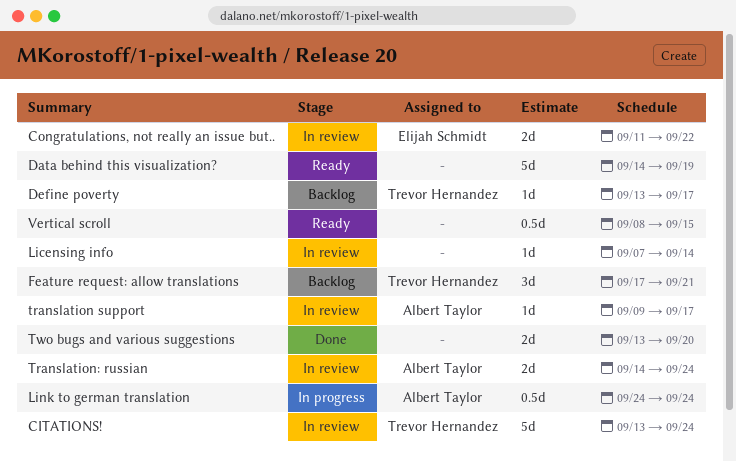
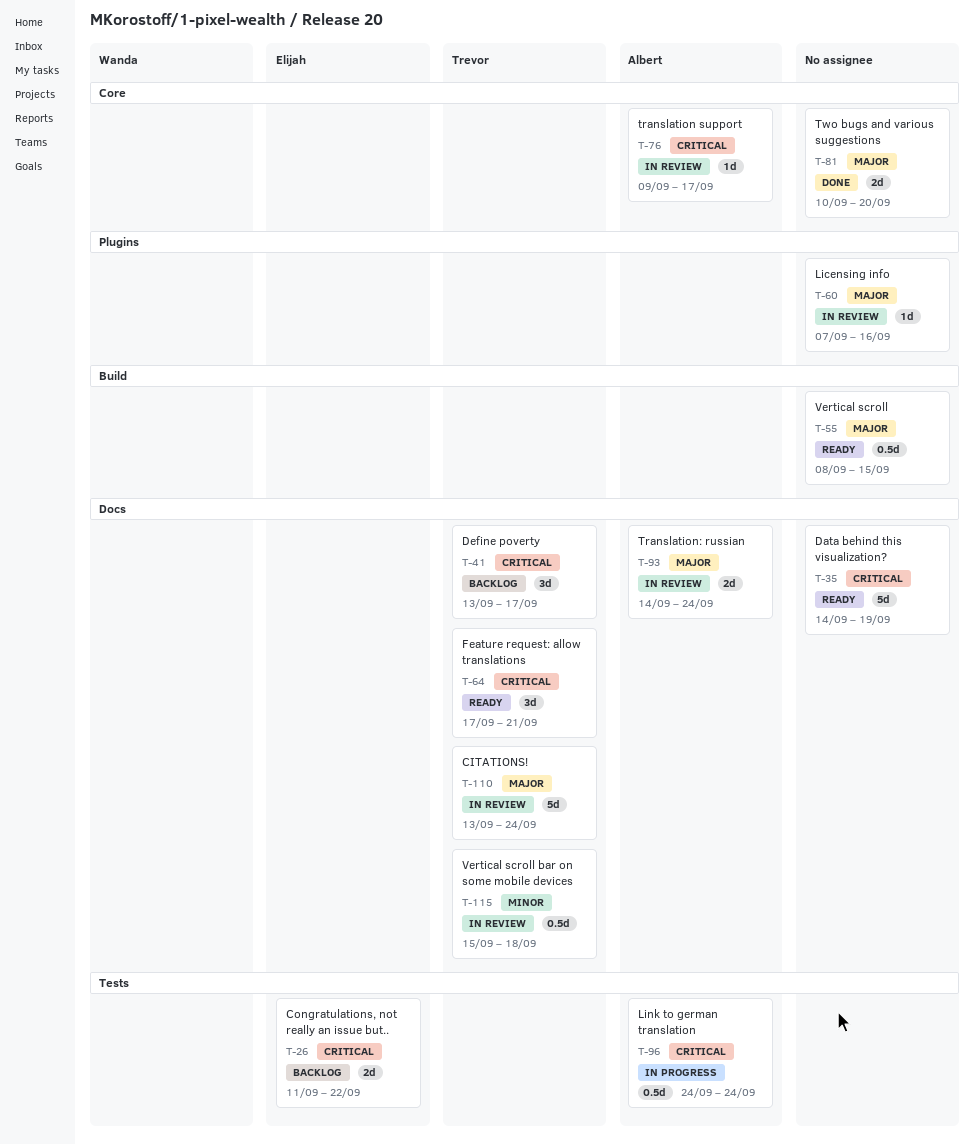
Congratulations, not really an issue but.., status: In review -> Backlog
Define poverty, estimate: 1d -> 3d
Feature request: allow translations, status: Backlog -> Ready
Licensing info, due: Sep 14 -> Sep 16
Two bugs and various suggestions, start: Sep 13 -> Sep 10
Vertical scroll bar on some mobile devices: none -> present

